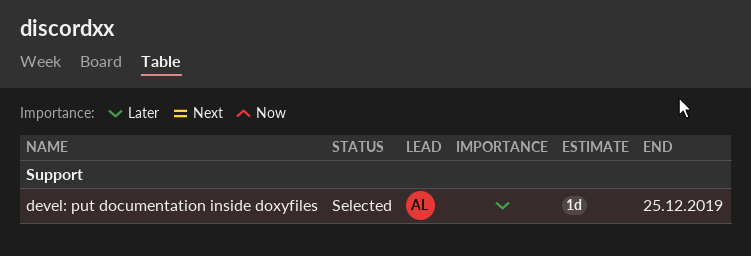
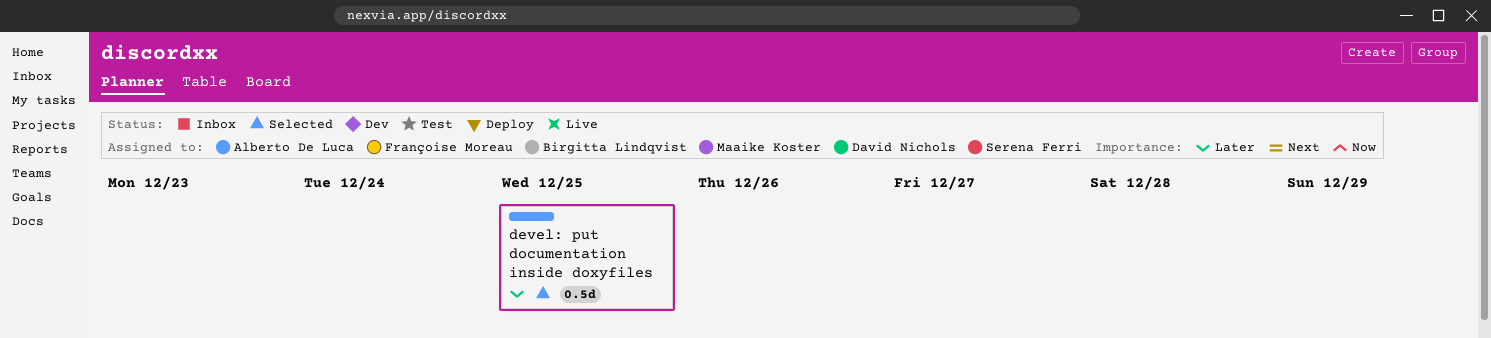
devel: put documentation inside doxyfiles, estimate: 1d -> 0.5d

